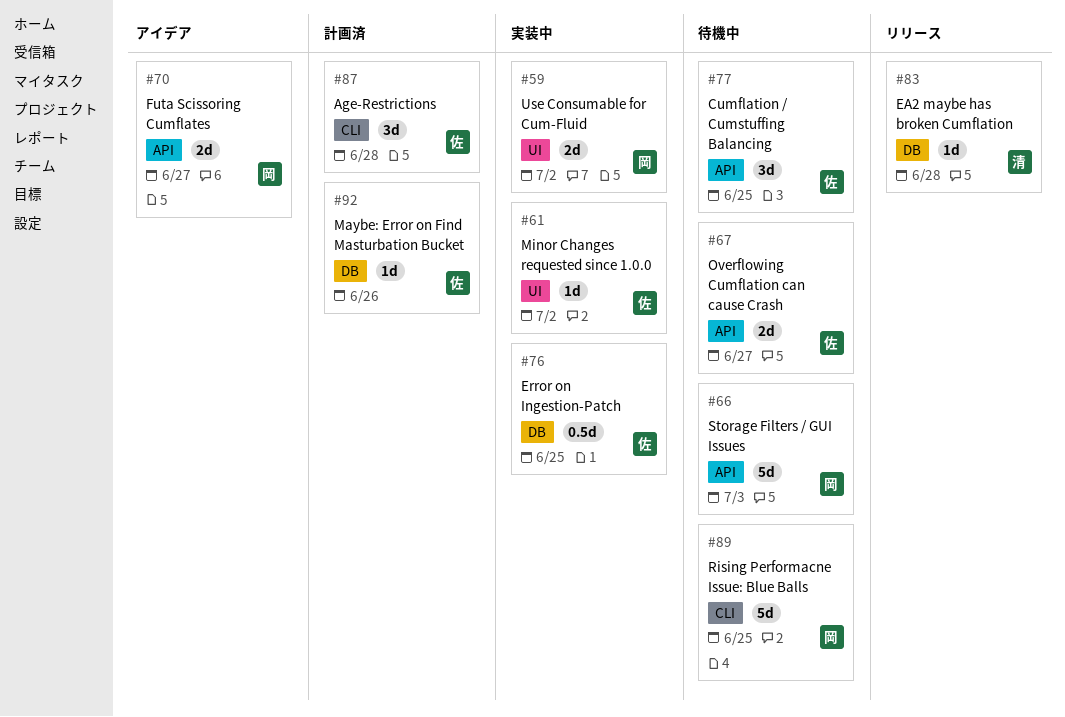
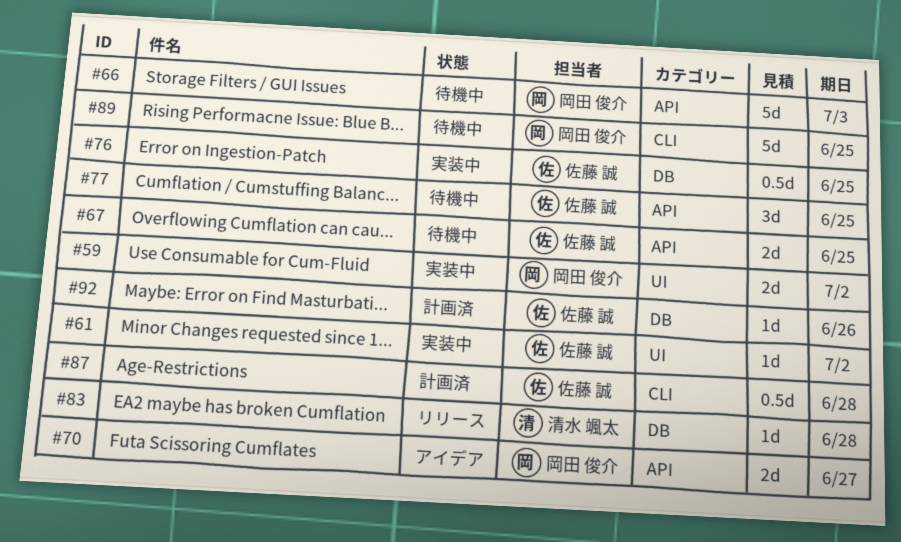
#67, due: Jun 27 -> Jun 25
#87, estimate: 3d -> 0.5d

